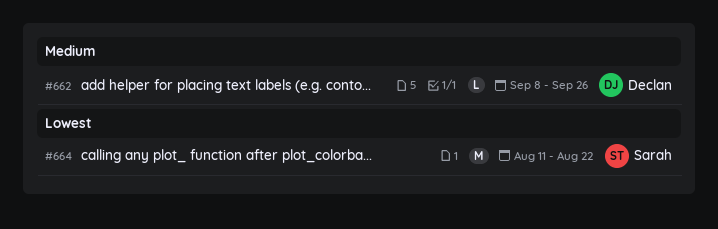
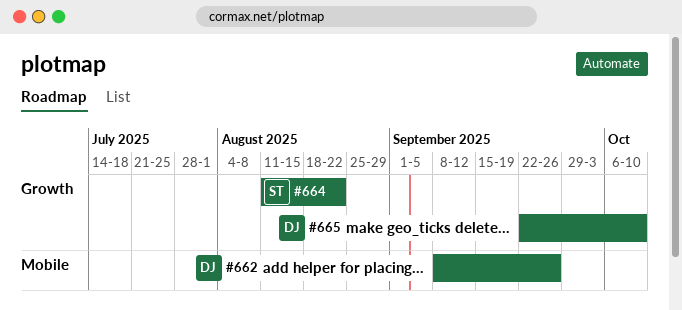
#665: none -> present

